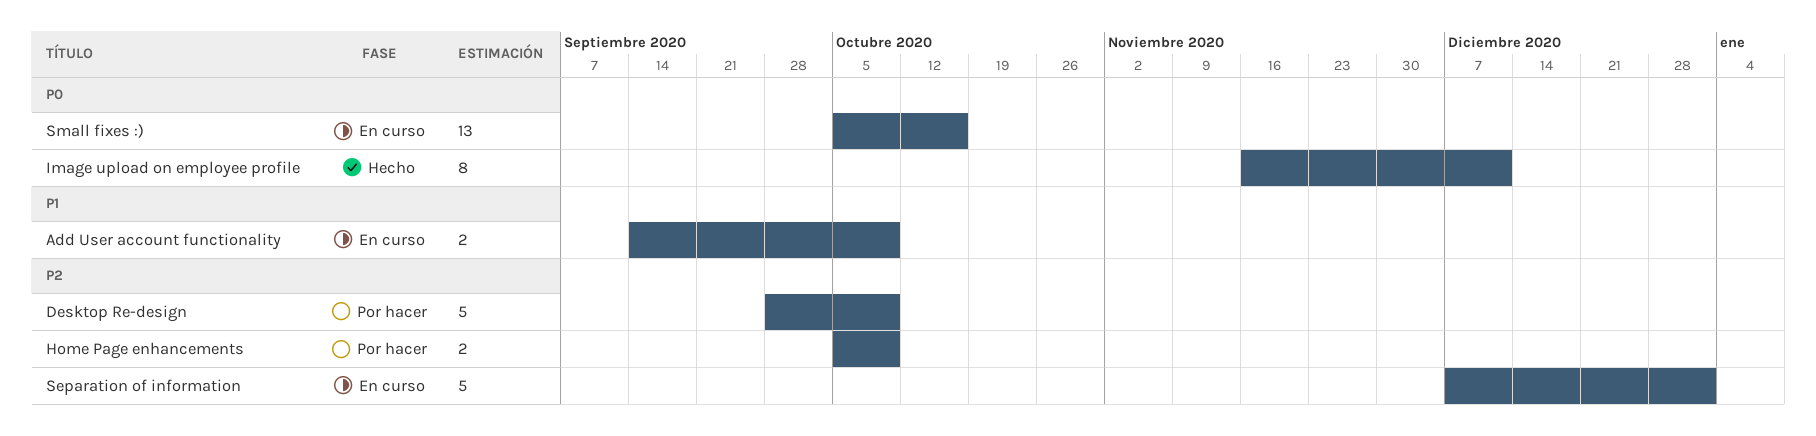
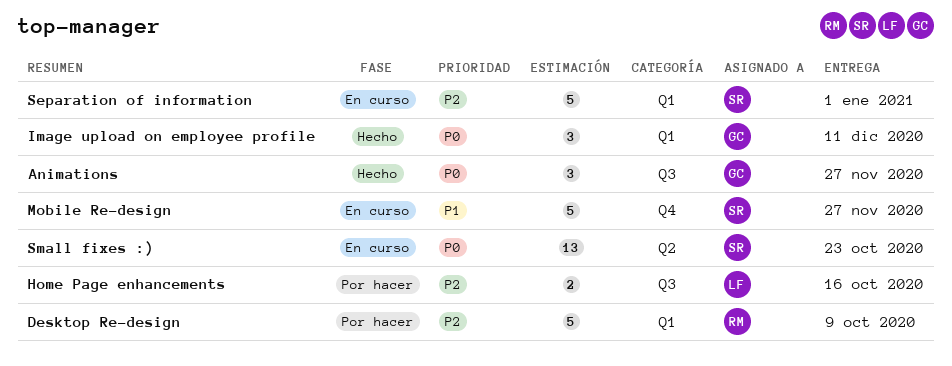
Add User account functionality: present -> none
Animations: none -> present
Home Page enhancements, due: Oct 9 -> Oct 16
Image upload on employee profile, estimate: 8 -> 3
Mobile Re-design: none -> present
Small fixes :), due: Oct 16 -> Oct 23

